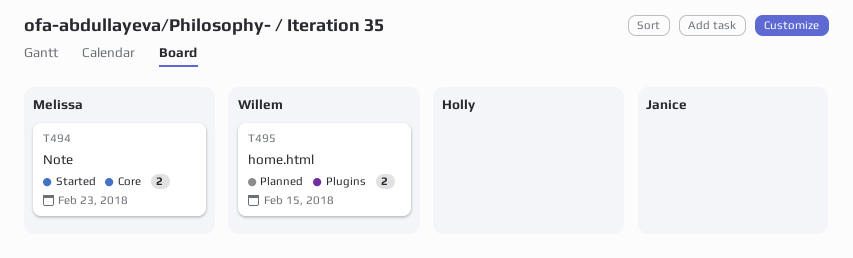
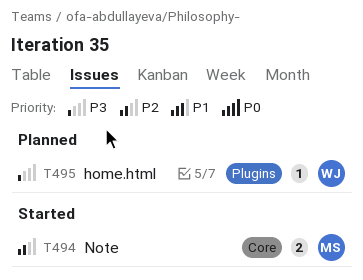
T495, estimate: 2 -> 1

